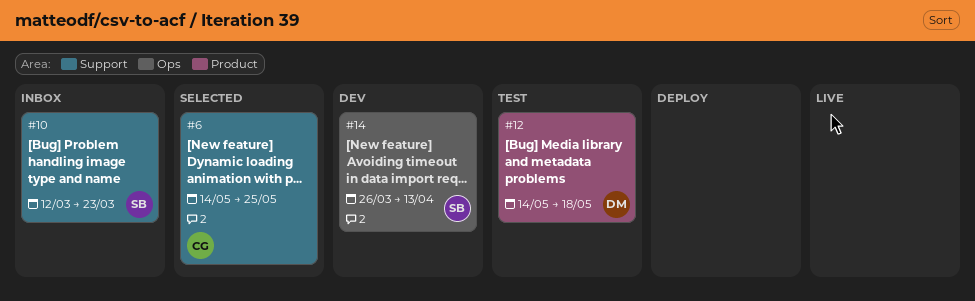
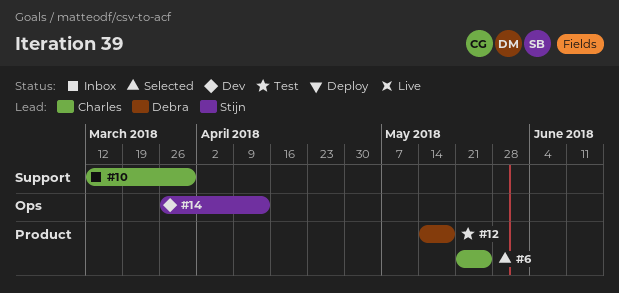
#6, label: Support -> Product
#6, start: May 14 -> May 21
#10, owner: Stijn -> Charles
#10, due: Mar 23 -> Mar 30

